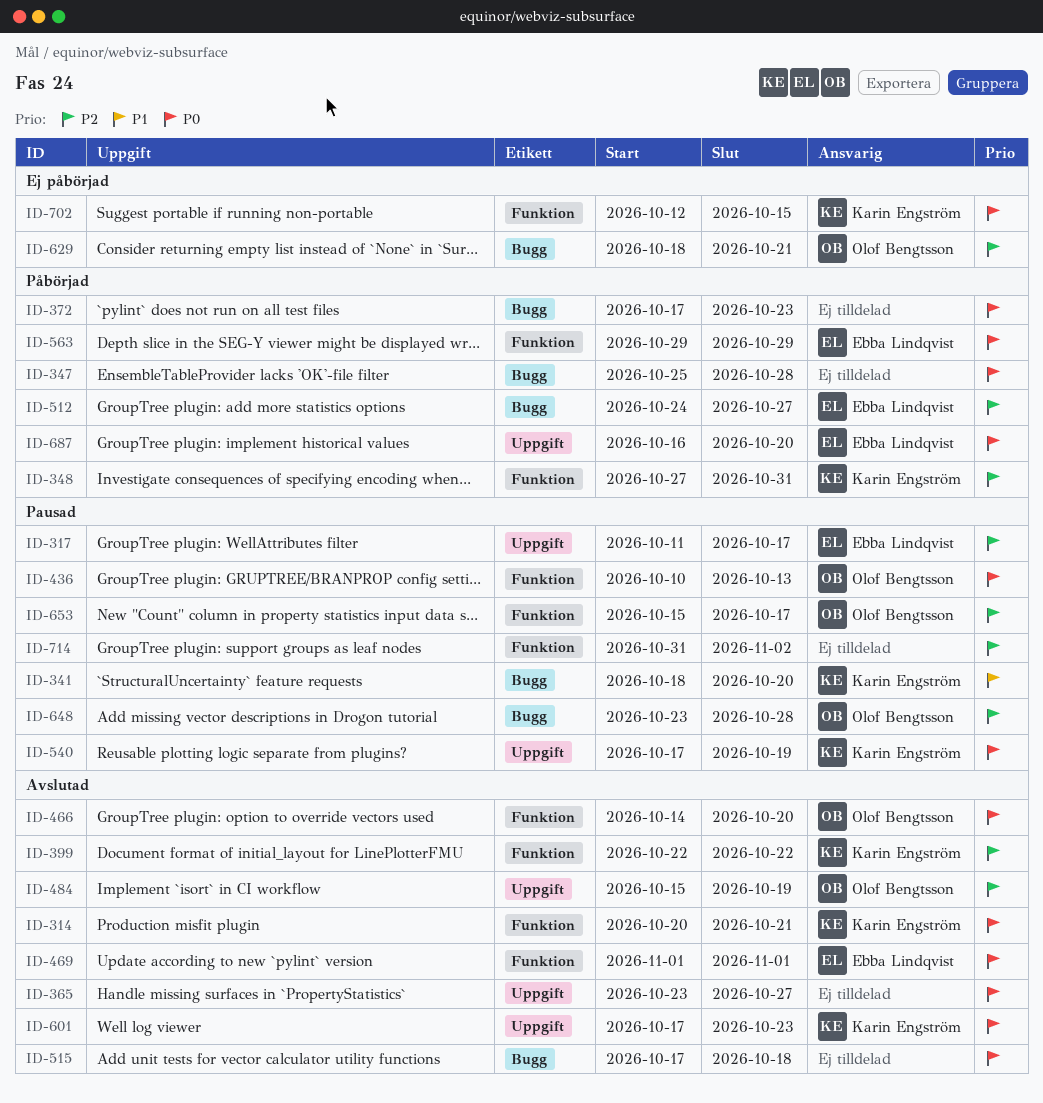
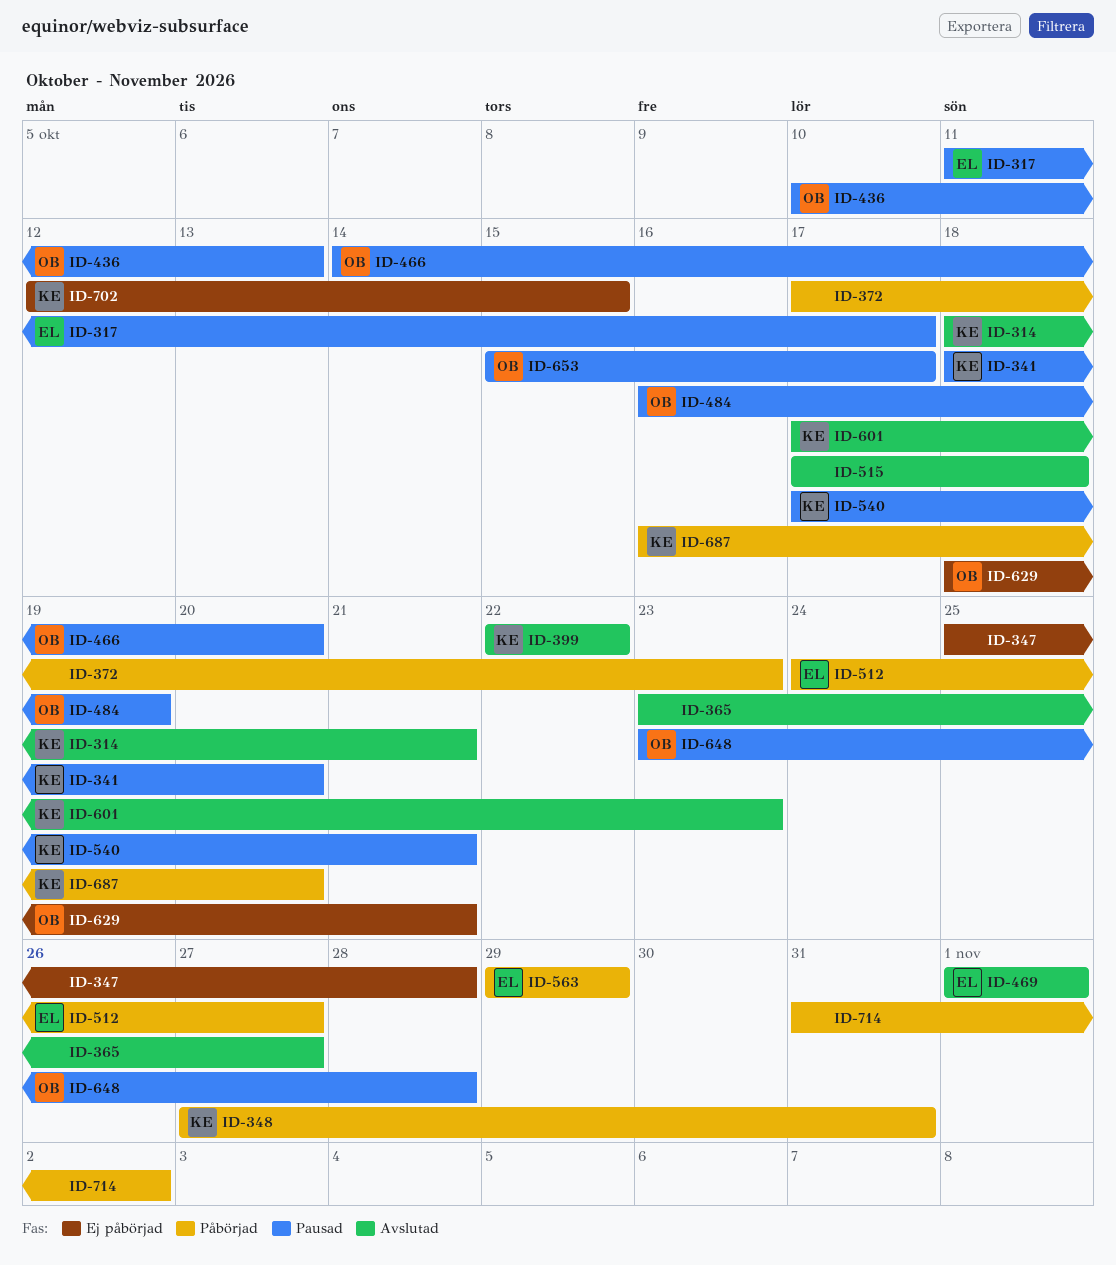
ID-314, start: Oct 20 -> Oct 18
ID-347, status: Påbörjad -> Ej påbörjad
ID-466, status: Avslutad -> Pausad
ID-484, status: Avslutad -> Pausad
ID-484, start: Oct 15 -> Oct 16
ID-540, due: Oct 19 -> Oct 21
ID-687, owner: Ebba Lindqvist -> Karin Engström
ID-714, status: Pausad -> Påbörjad

